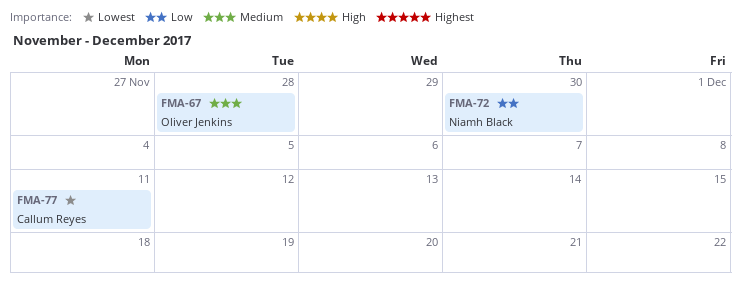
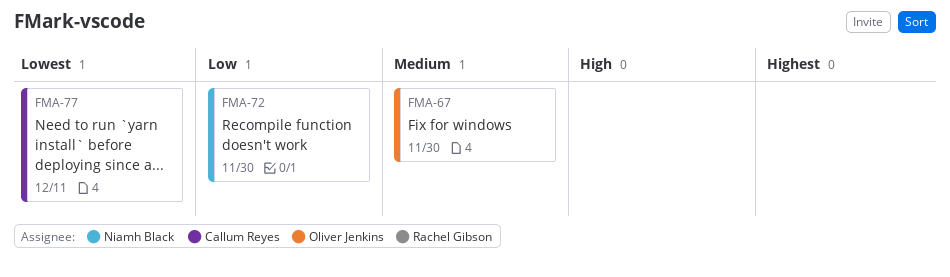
FMA-67, due: Nov 28 -> Nov 30

